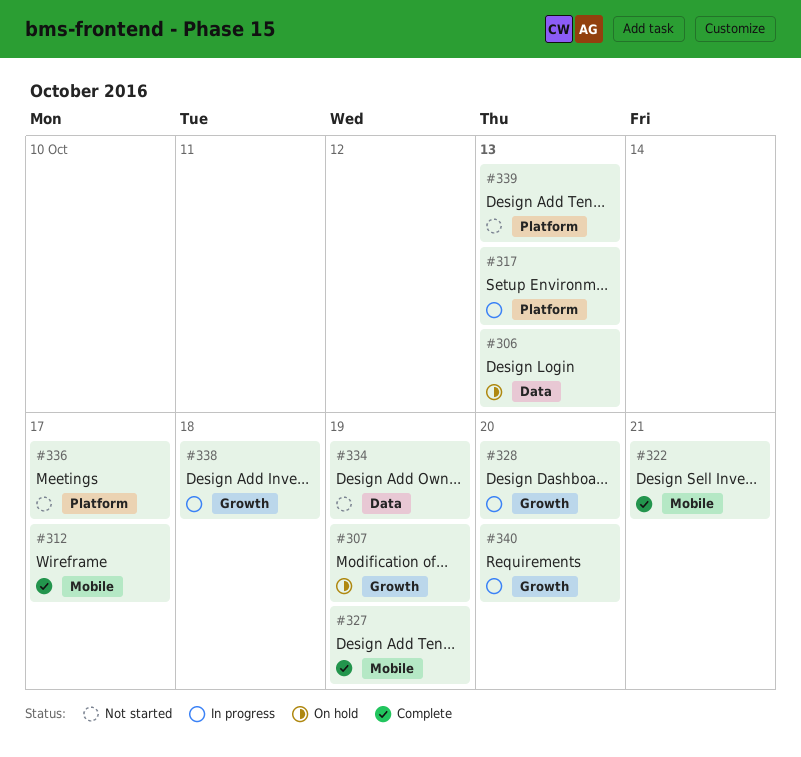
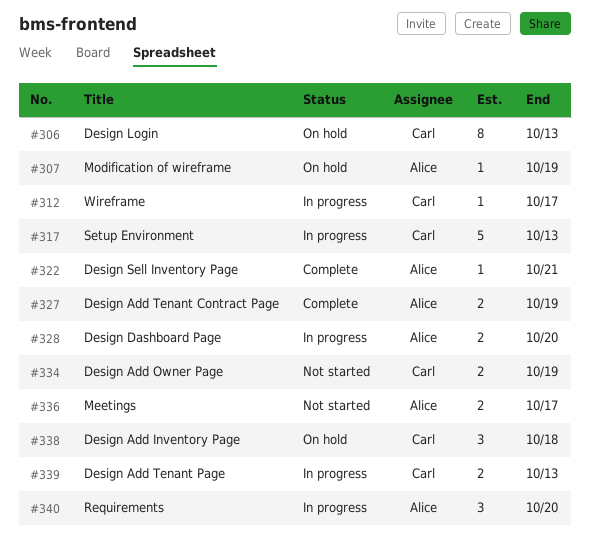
#312, status: Complete -> In progress
#338, status: In progress -> On hold
#339, status: Not started -> In progress

